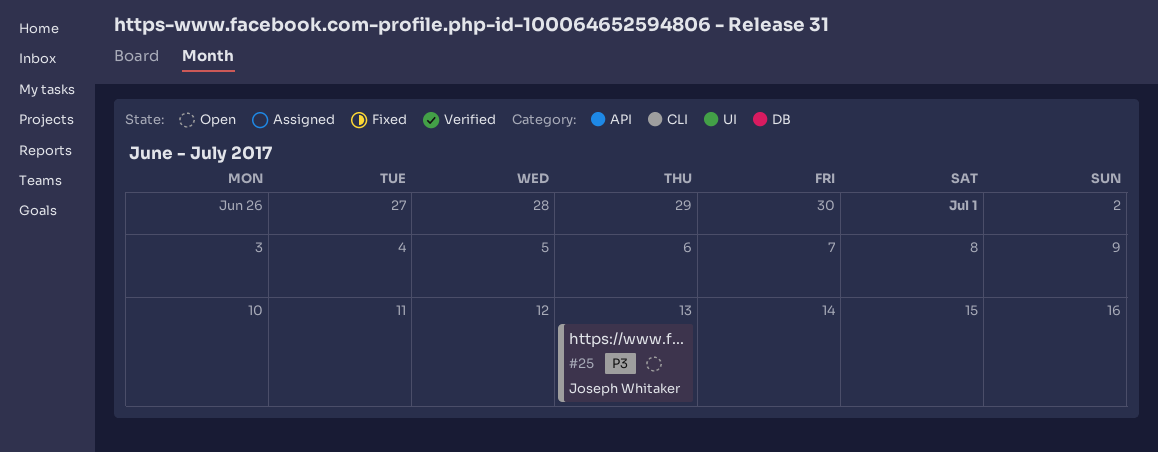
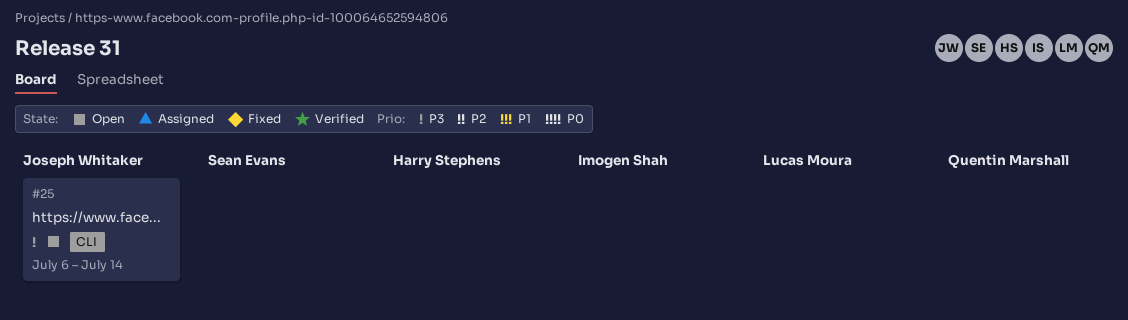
#25, due: Jul 13 -> Jul 14

